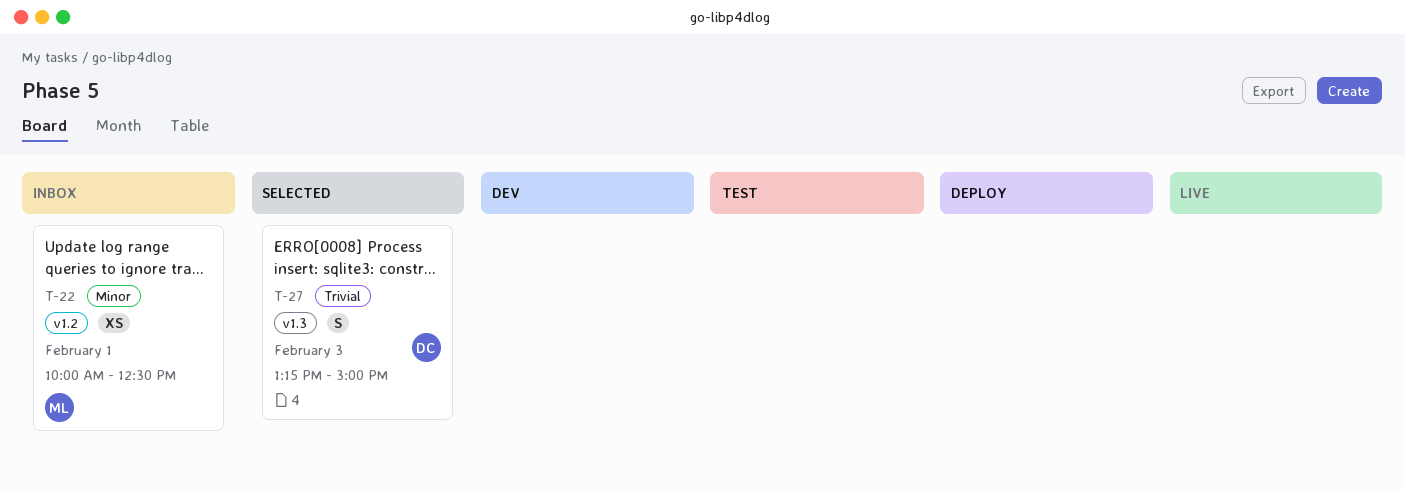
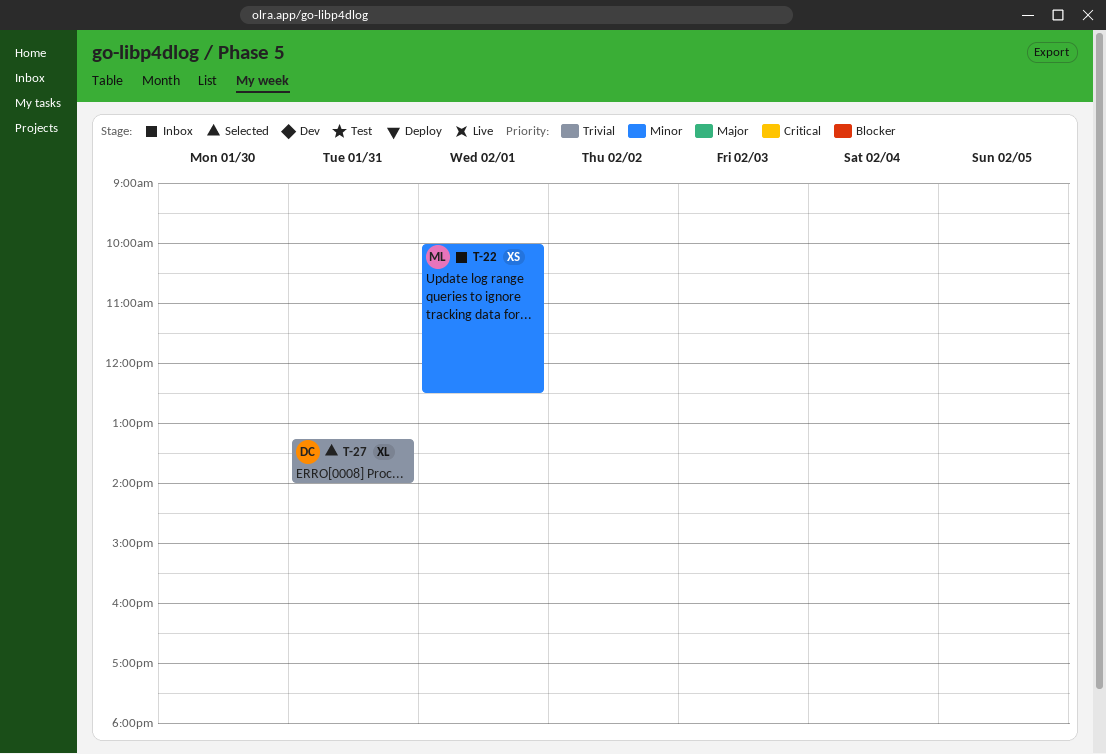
T-27, estimate: S -> XL
T-27, day: Feb 3 -> Jan 31
T-27, ends: 15:00 -> 14:00

